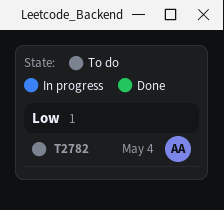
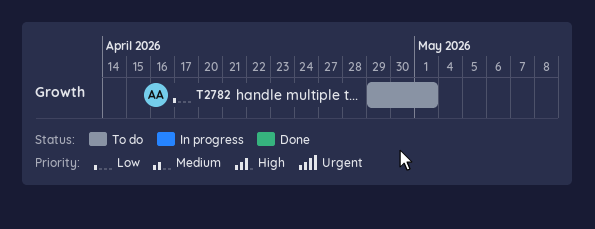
T2782, due: May 4 -> May 1

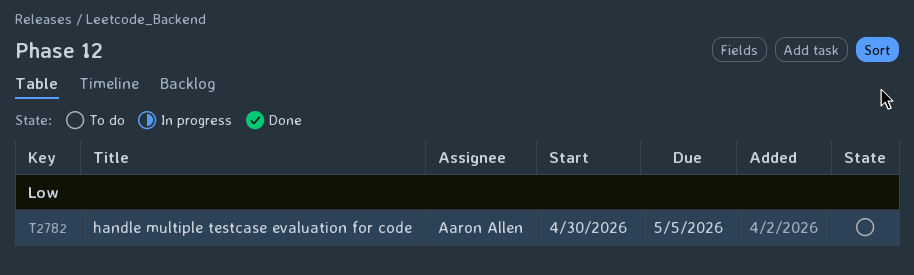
T2782, start: Apr 29 -> Apr 30
T2782, due: May 1 -> May 5

